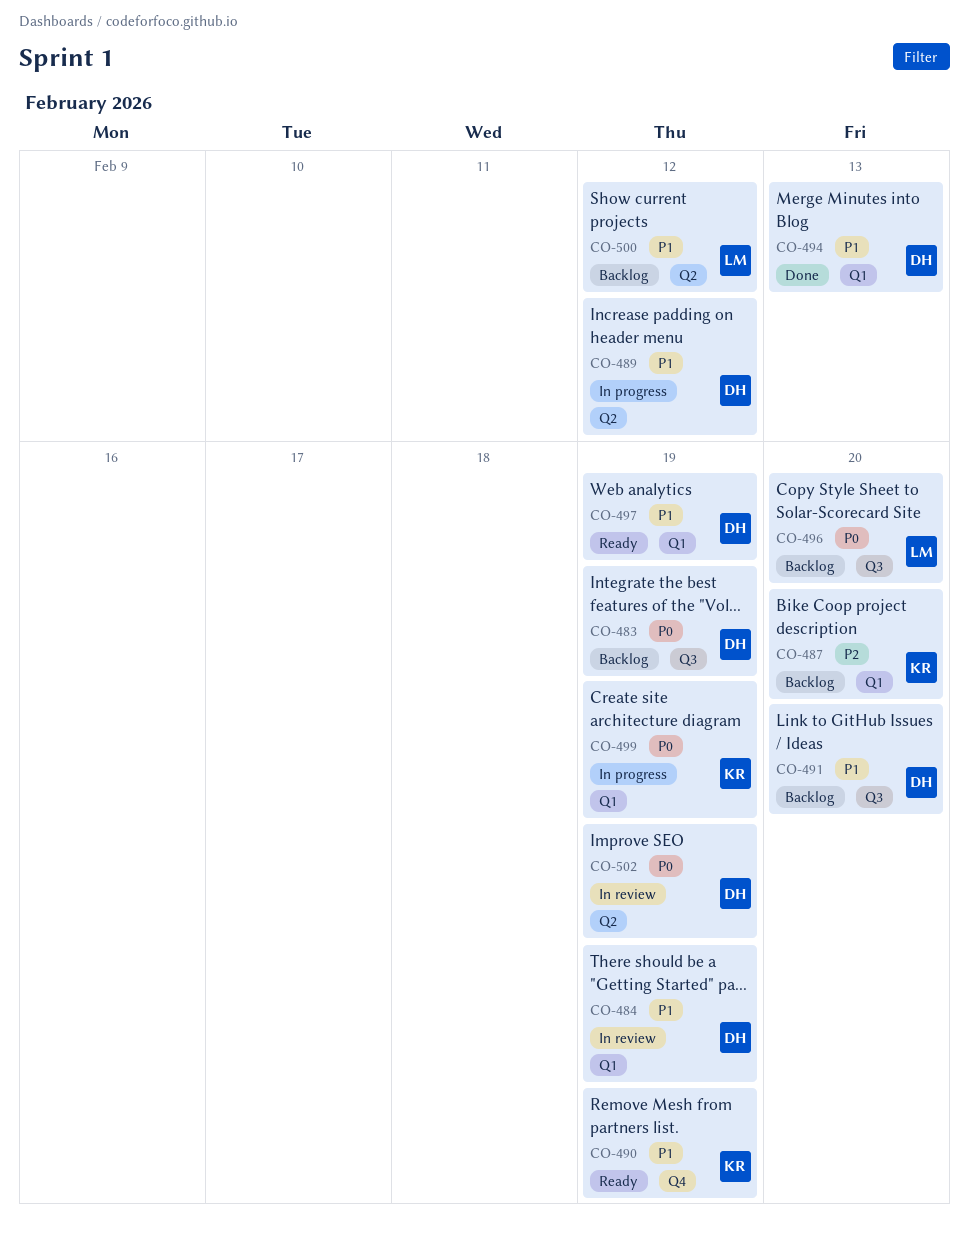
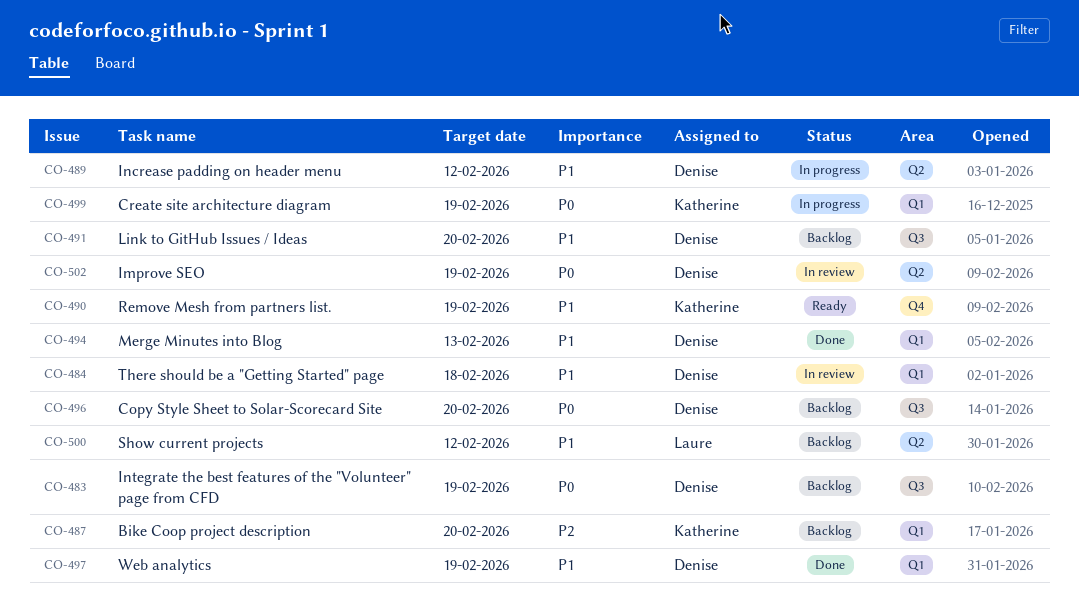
CO-484, due: Feb 19 -> Feb 18
CO-496, owner: Laure -> Denise
CO-497, status: Ready -> Done

